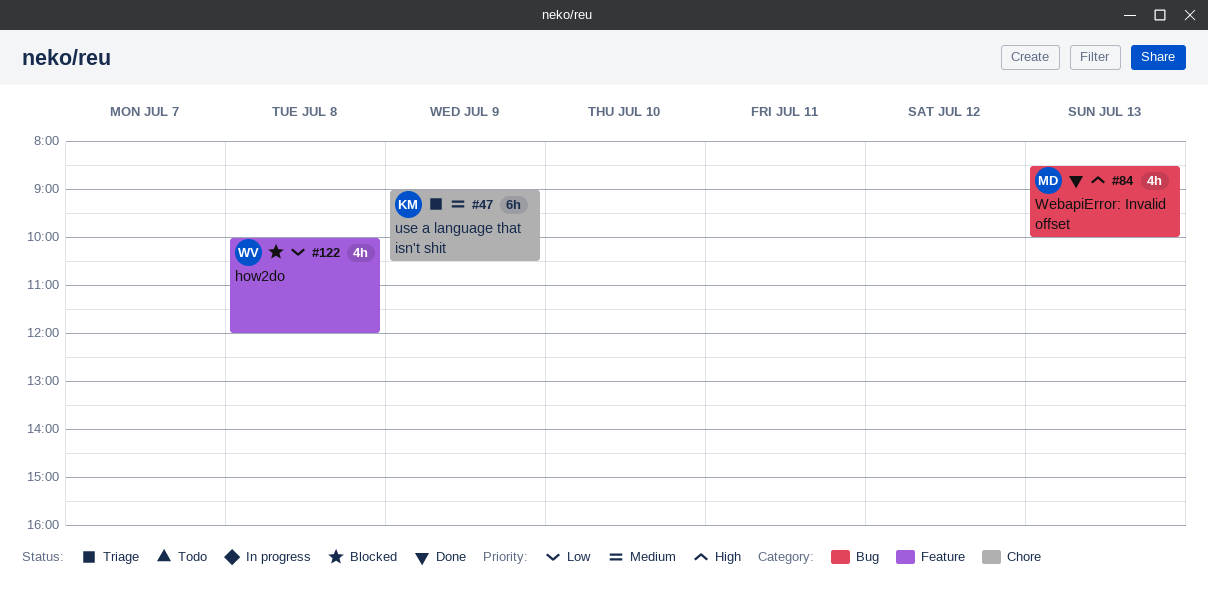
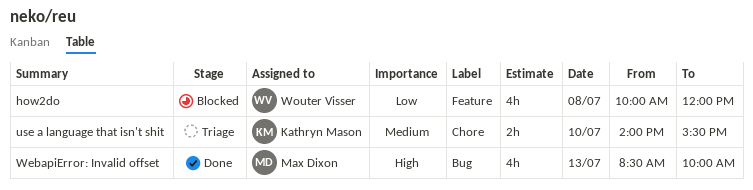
use a language that isn't shit, estimate: 6h -> 2h
use a language that isn't shit, day: Jul 9 -> Jul 10
use a language that isn't shit, begins: 09:00 -> 14:00
use a language that isn't shit, ends: 10:30 -> 15:30

